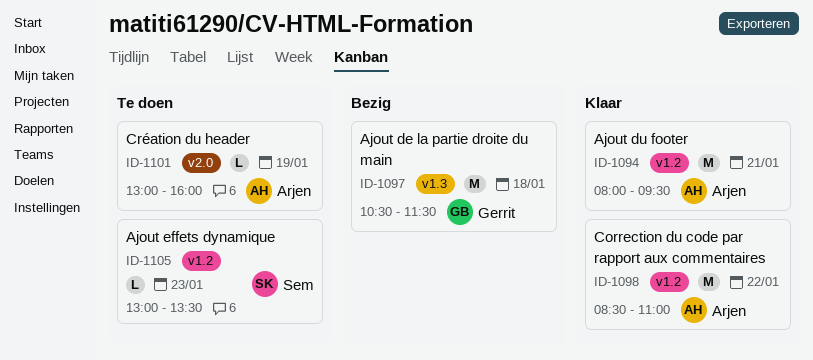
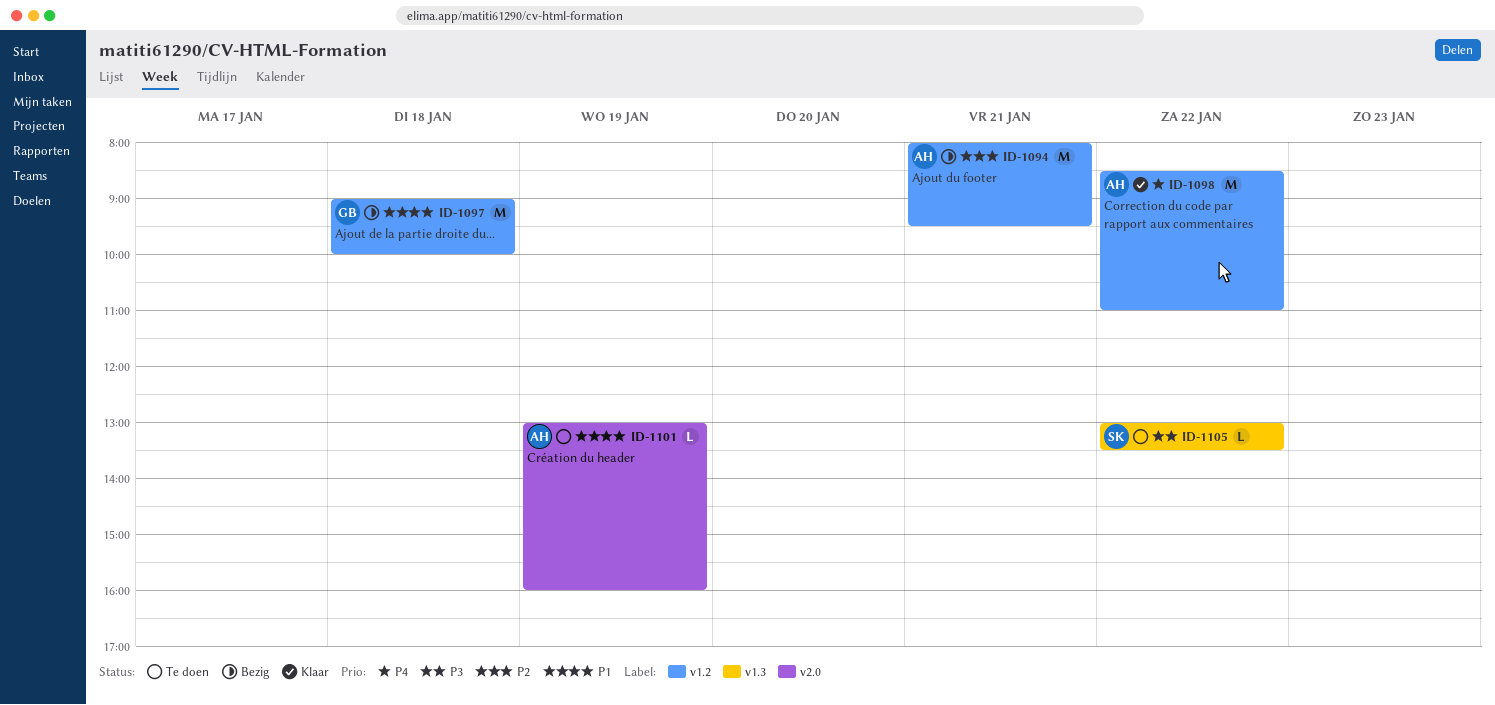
ID-1094, status: Klaar -> Bezig
ID-1097, label: v1.3 -> v1.2
ID-1097, begins: 10:30 -> 09:00
ID-1097, ends: 11:30 -> 10:00
ID-1105, label: v1.2 -> v1.3
ID-1105, day: Jan 23 -> Jan 22

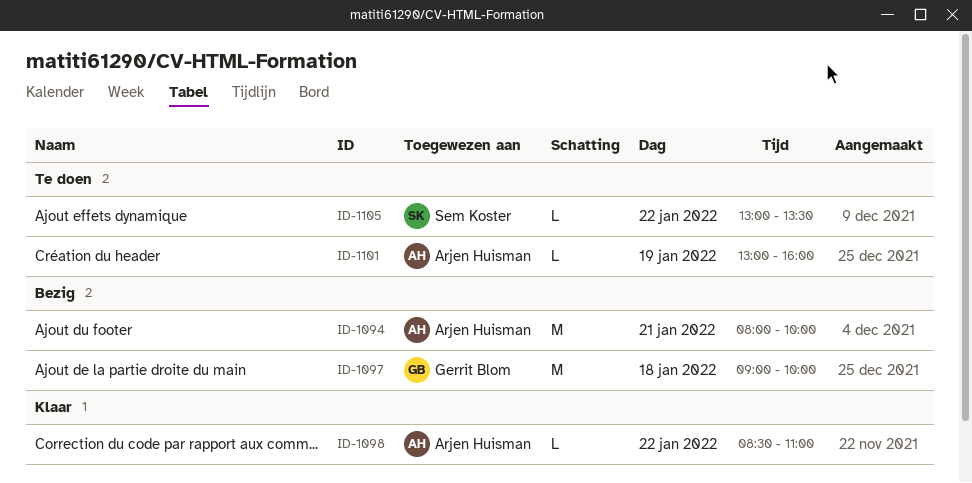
ID-1094, ends: 09:30 -> 10:00
ID-1098, estimate: M -> L

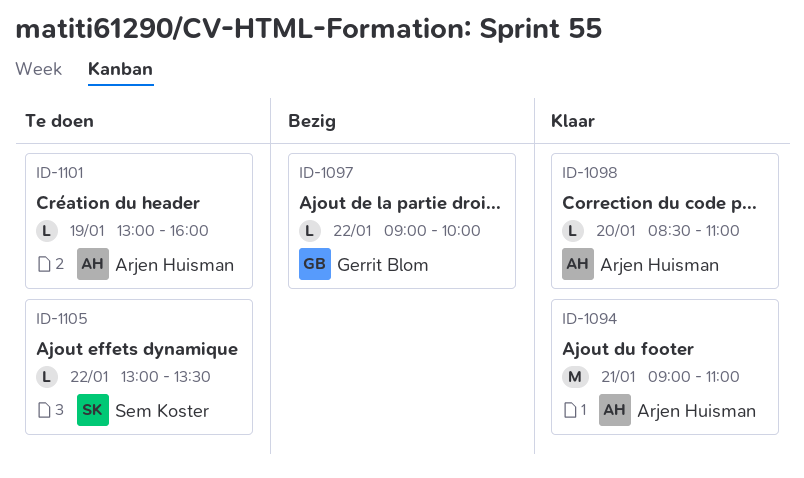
ID-1094, status: Bezig -> Klaar
ID-1094, begins: 08:00 -> 09:00
ID-1094, ends: 10:00 -> 11:00
ID-1097, estimate: M -> L
ID-1097, day: Jan 18 -> Jan 22
ID-1098, day: Jan 22 -> Jan 20

